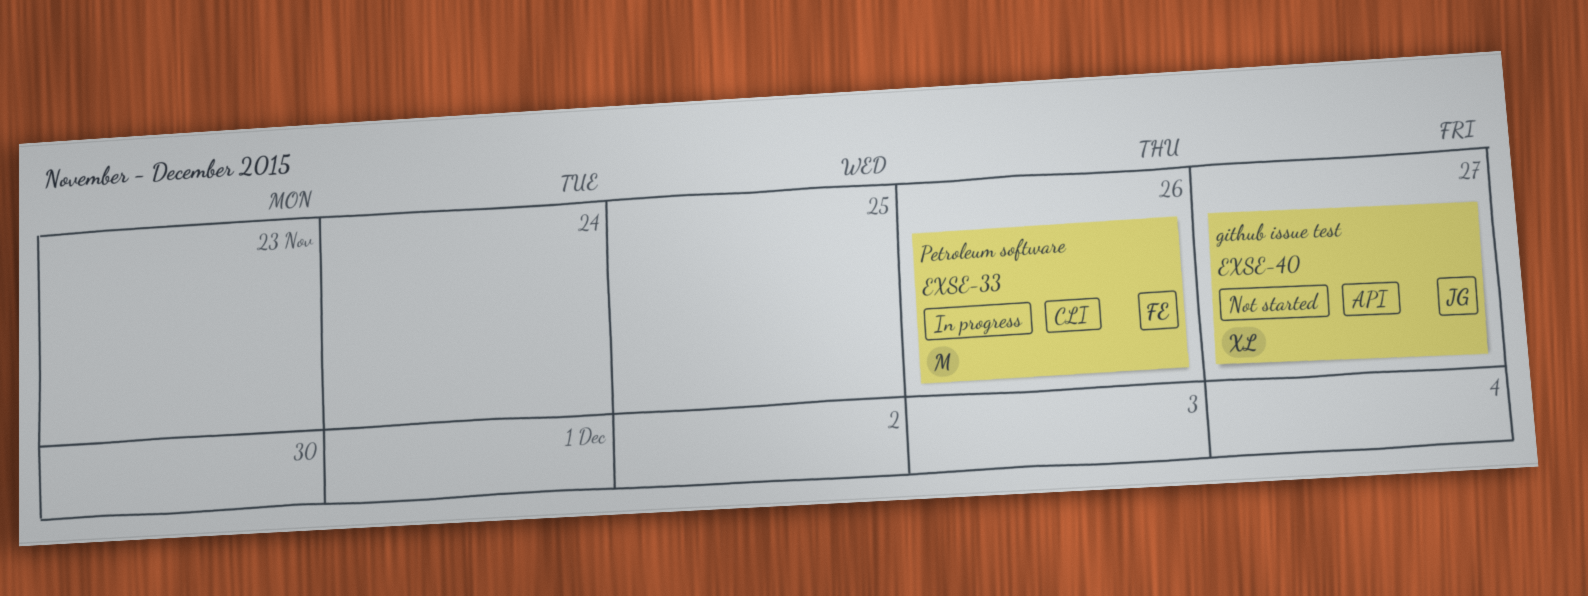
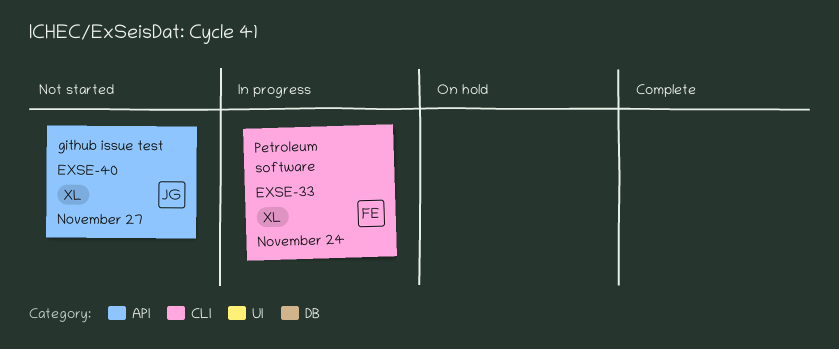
EXSE-33, estimate: M -> XL
EXSE-33, due: Nov 26 -> Nov 24

